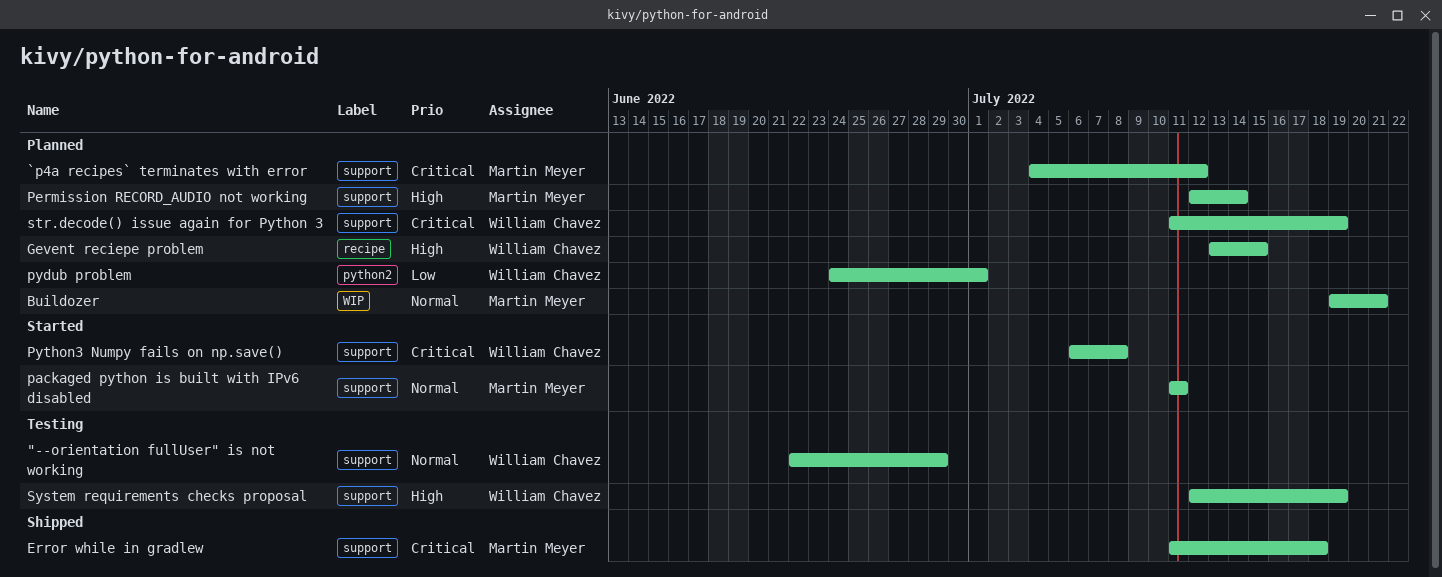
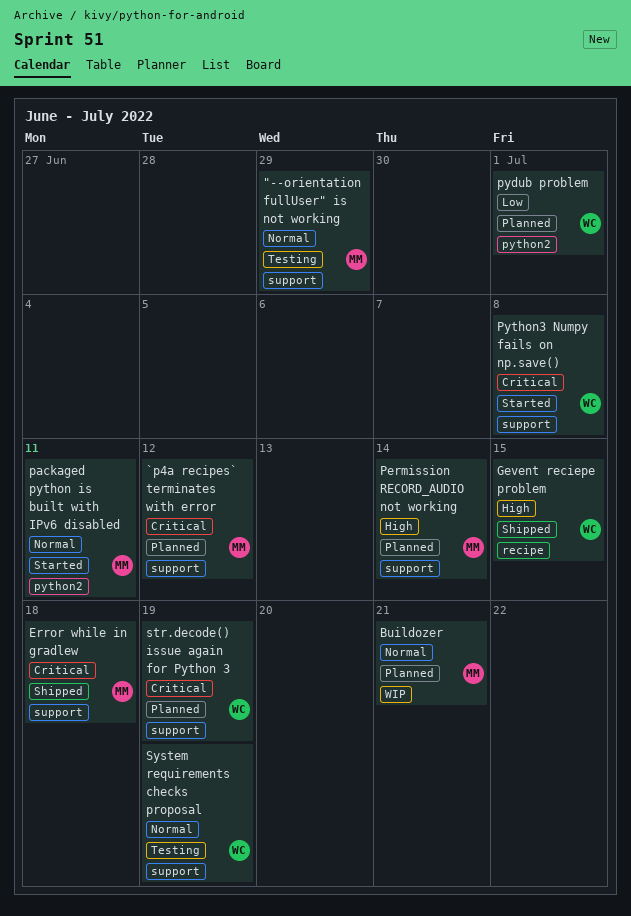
"--orientation fullUser" is not working, owner: William Chavez -> Martin Meyer
Gevent reciepe problem, status: Planned -> Shipped
packaged python is built with IPv6 disabled, label: support -> python2
System requirements checks proposal, priority: High -> Normal

